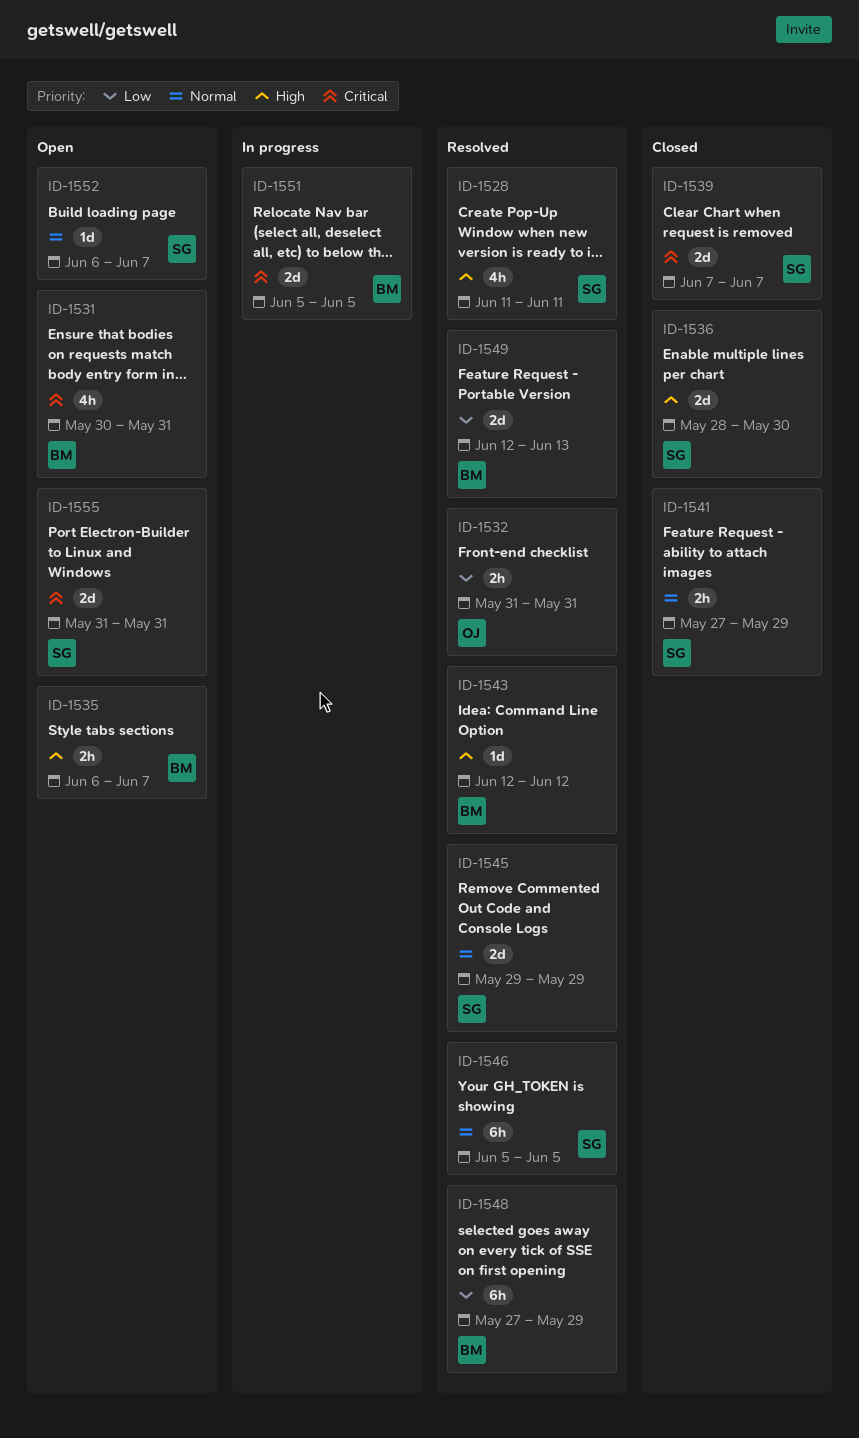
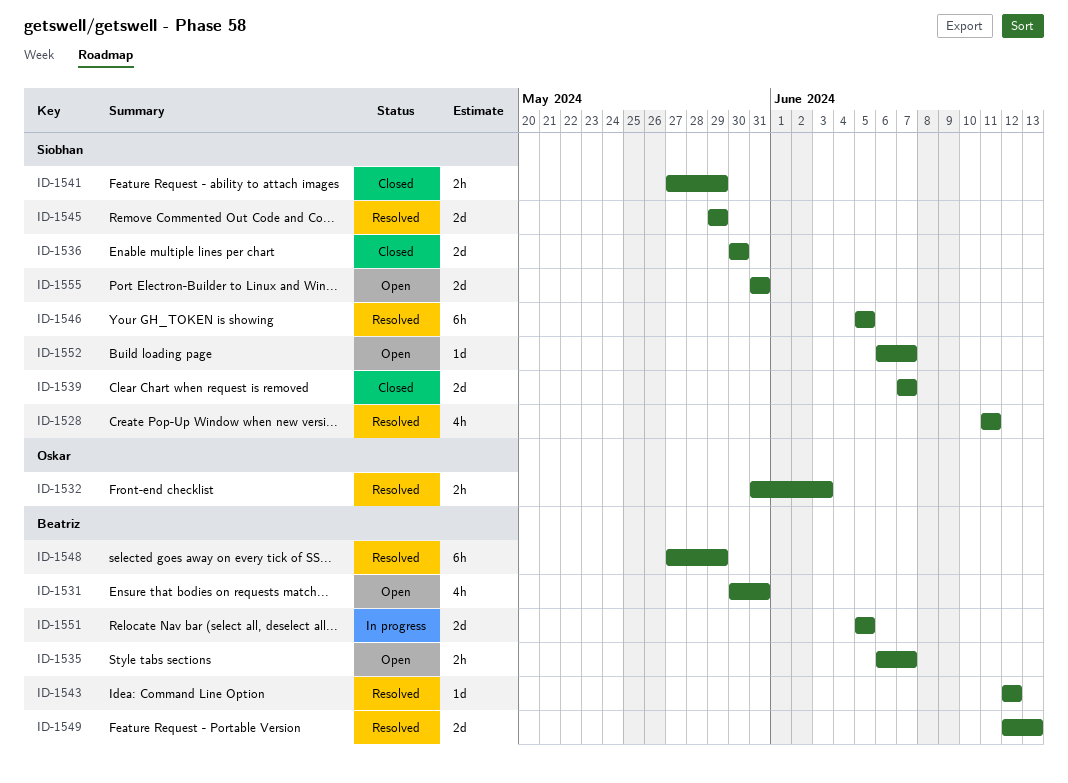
ID-1532, due: May 31 -> Jun 3
ID-1536, start: May 28 -> May 30

